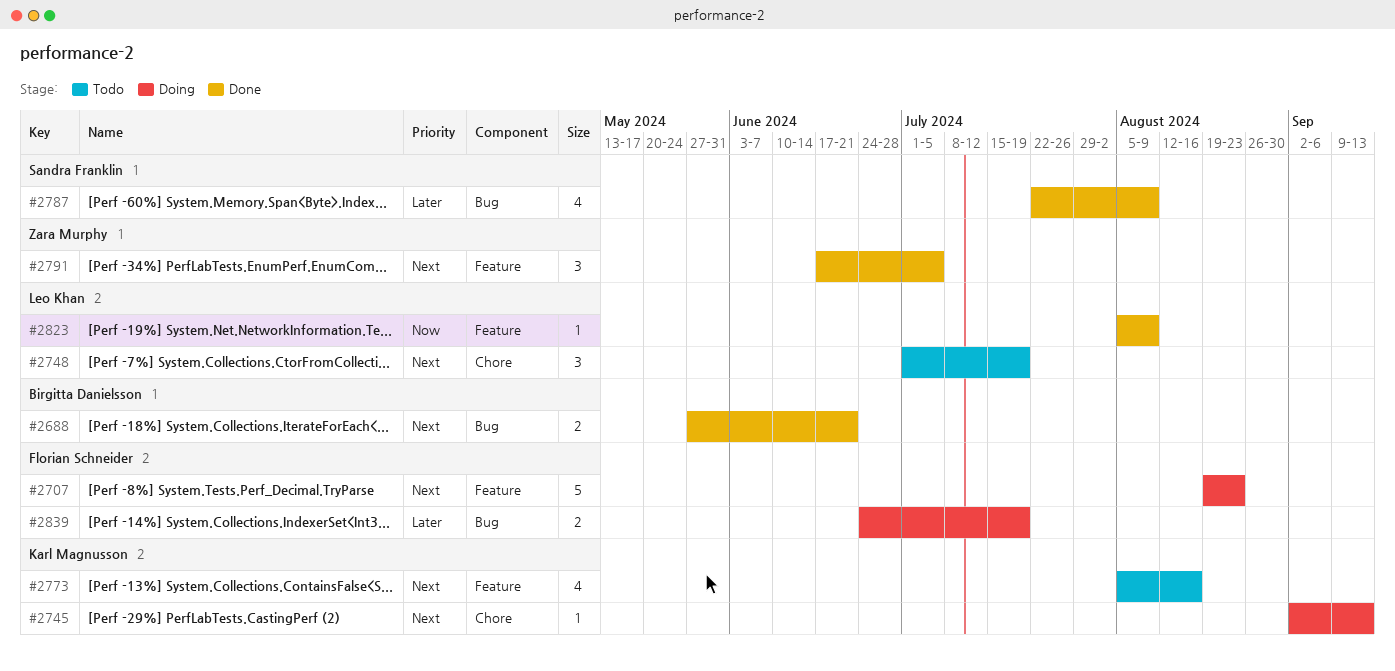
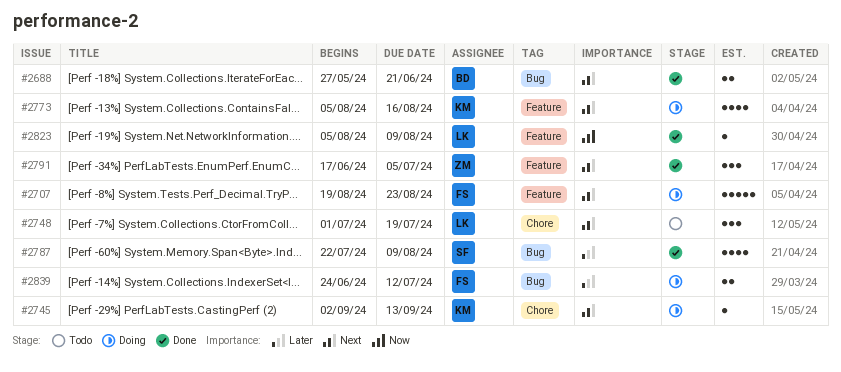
#2773, status: Todo -> Doing
#2839, due: Jul 19 -> Jul 12

